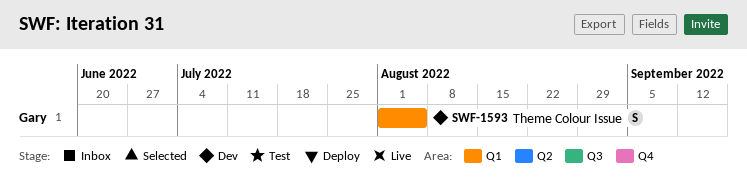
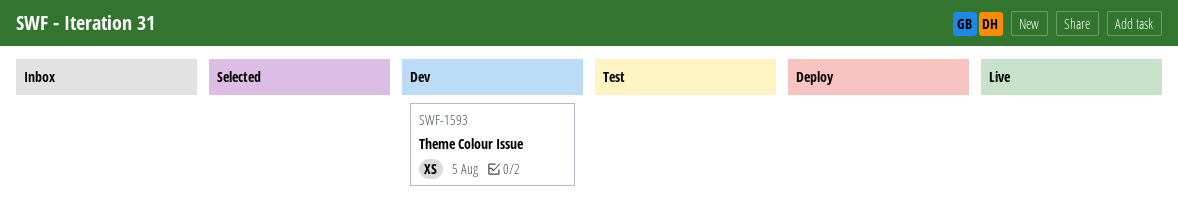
SWF-1593, estimate: S -> XS

